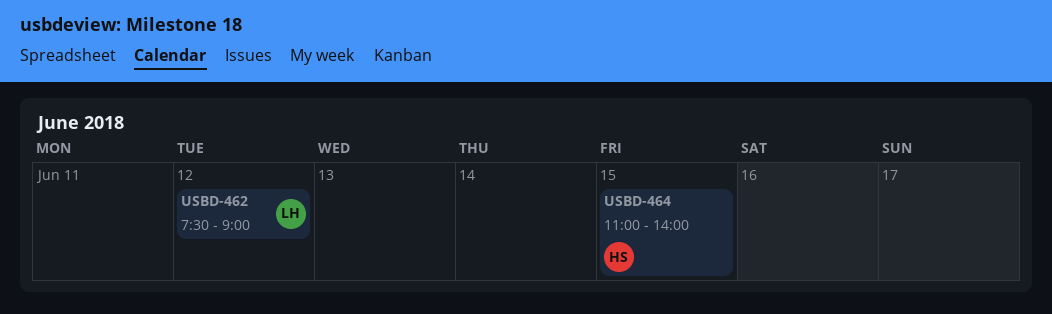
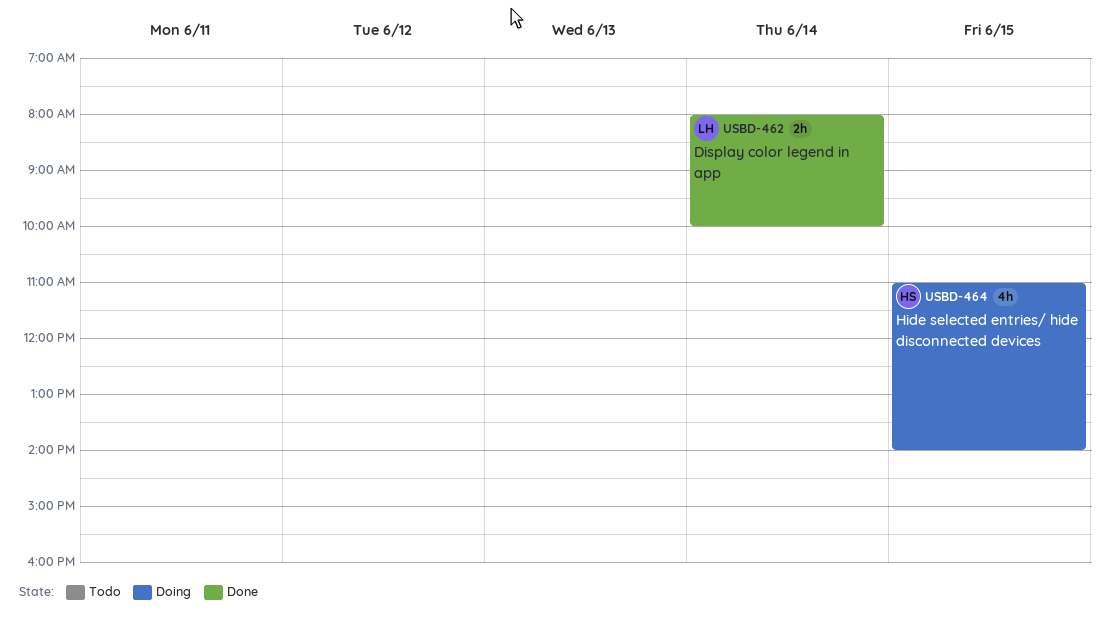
USBD-462, day: Jun 12 -> Jun 14
USBD-462, begins: 07:30 -> 08:00
USBD-462, ends: 09:00 -> 10:00

